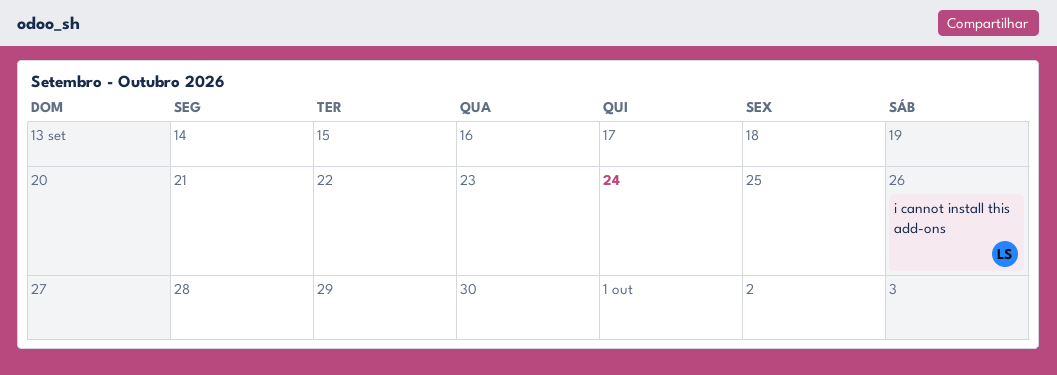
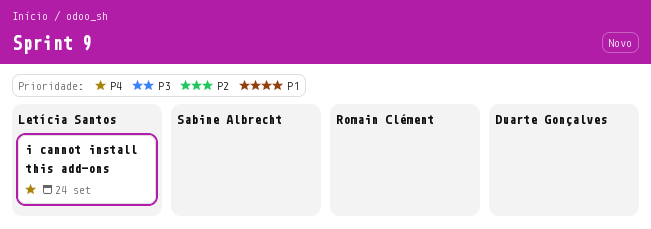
i cannot install this add-ons, due: Sep 26 -> Sep 24

